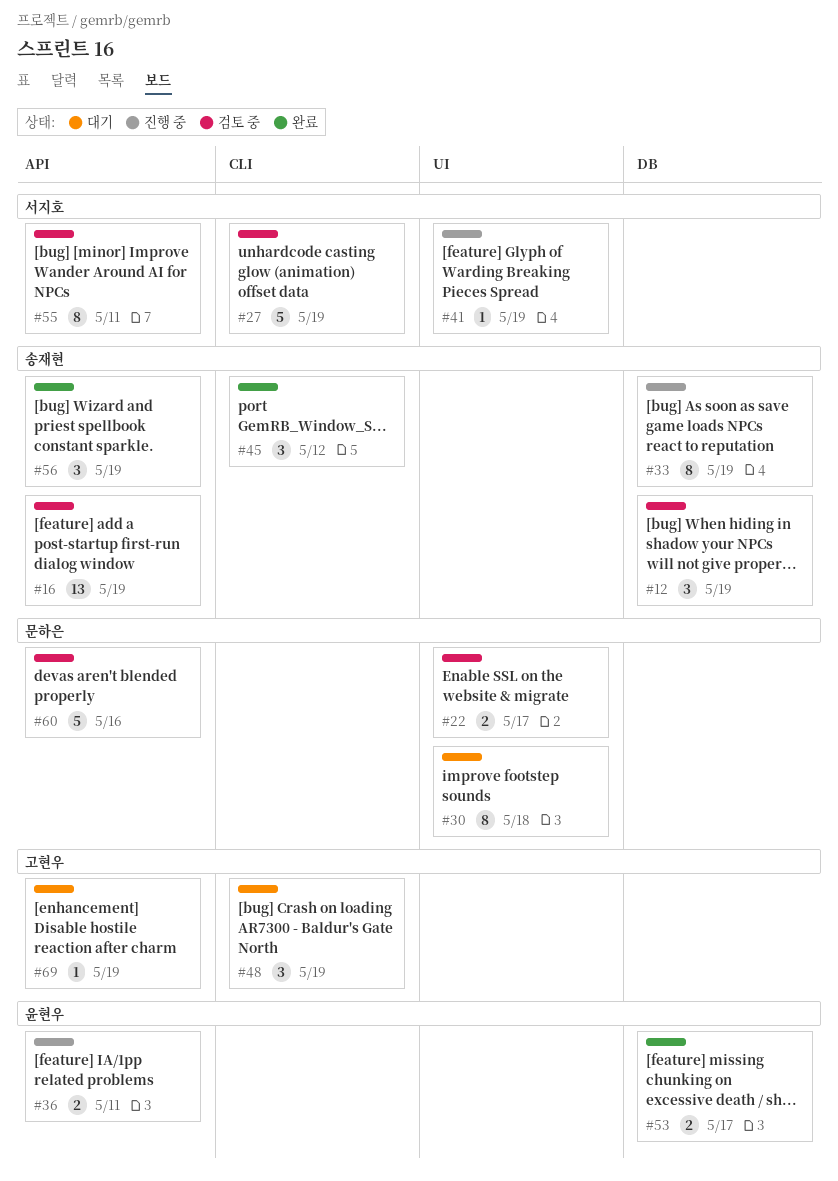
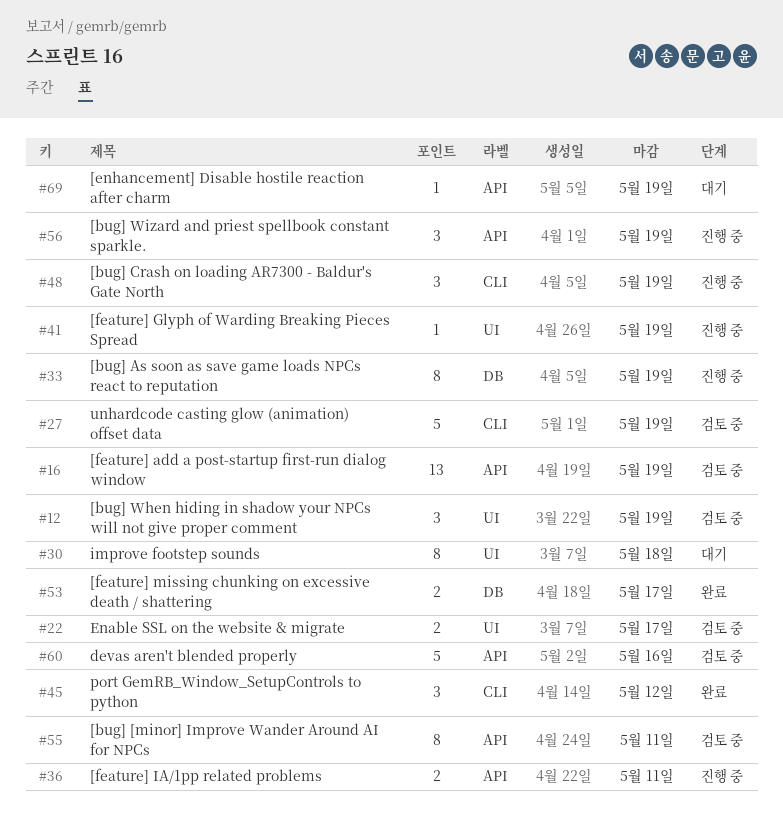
#12, label: DB -> UI
#48, status: 대기 -> 진행 중
#56, status: 완료 -> 진행 중

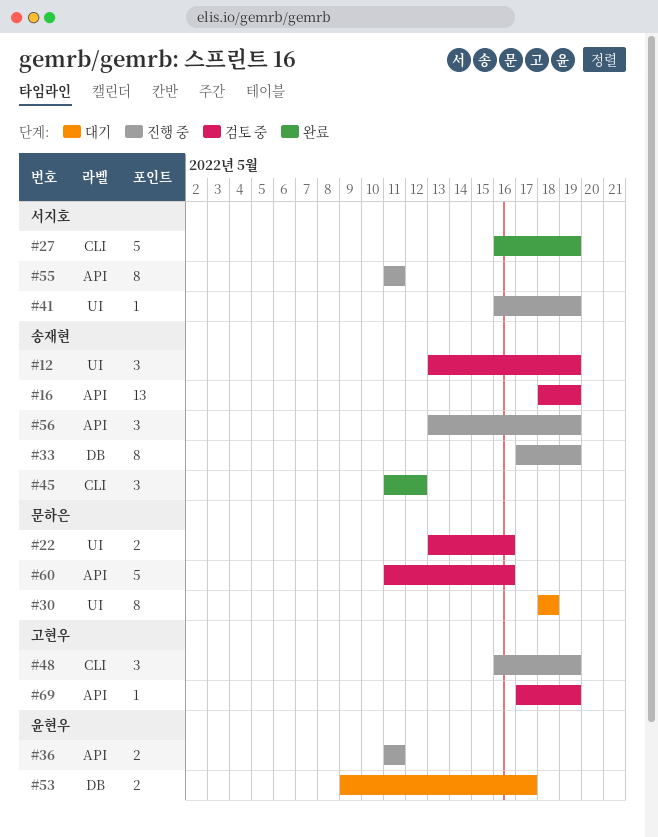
#22, due: May 17 -> May 16
#27, status: 검토 중 -> 완료
#53, status: 완료 -> 대기
#55, status: 검토 중 -> 진행 중
#69, status: 대기 -> 검토 중

